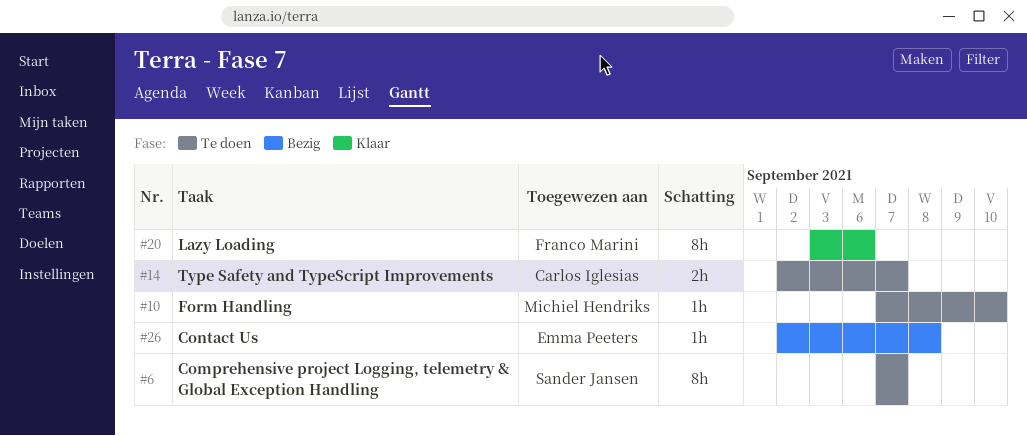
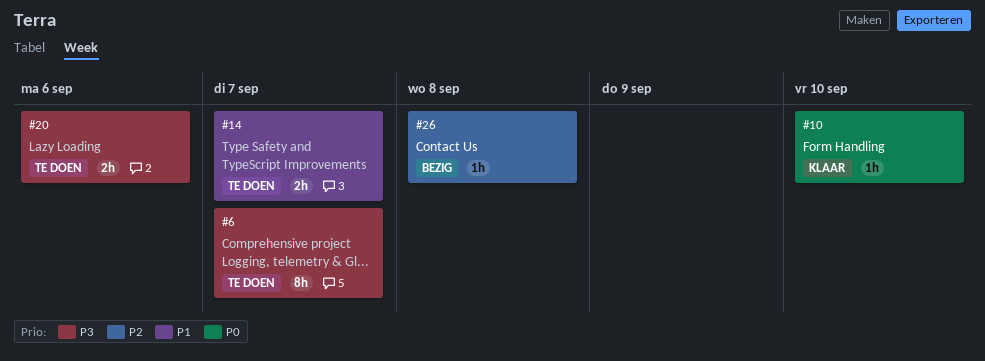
#10, status: Te doen -> Klaar
#20, status: Klaar -> Te doen
#20, estimate: 8h -> 2h

